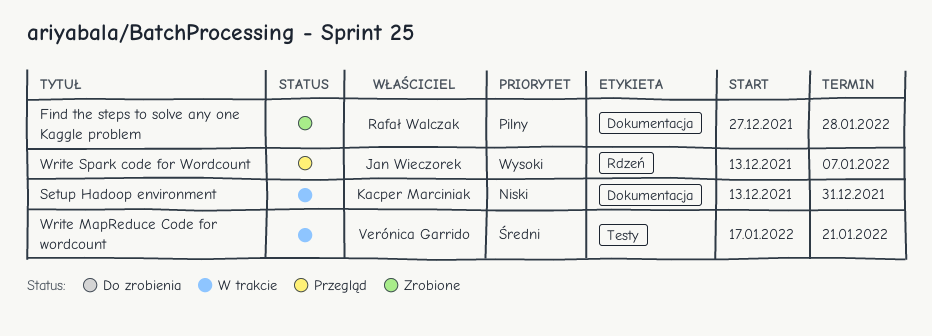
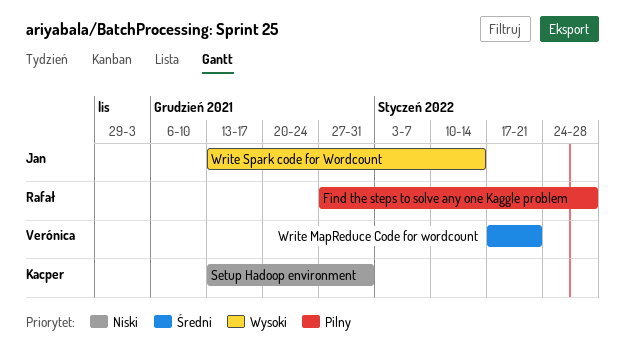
Write Spark code for Wordcount, due: Jan 7 -> Jan 14

